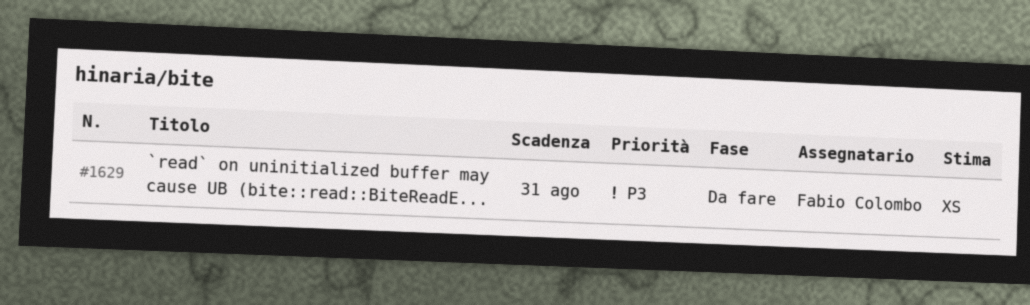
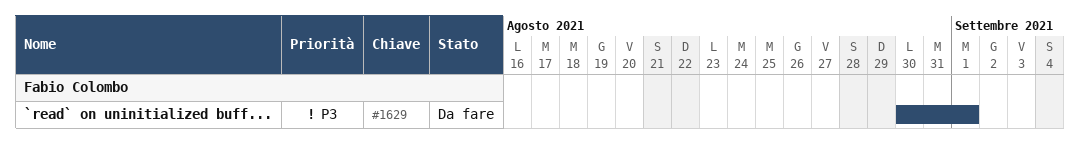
#1629, due: Aug 31 -> Sep 1

